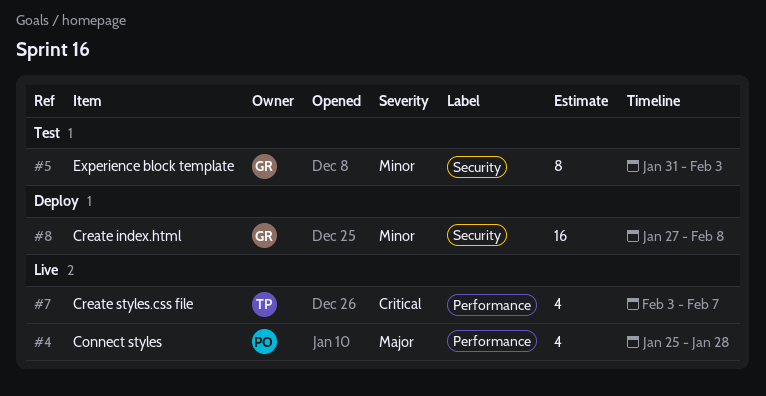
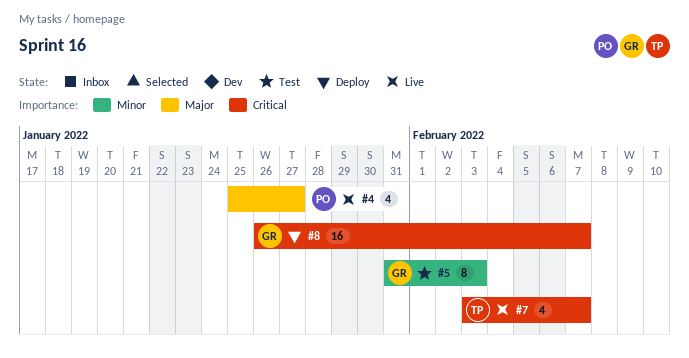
#4, due: Jan 28 -> Jan 27
#8, priority: Minor -> Critical
#8, start: Jan 27 -> Jan 26
#8, due: Feb 8 -> Feb 7

